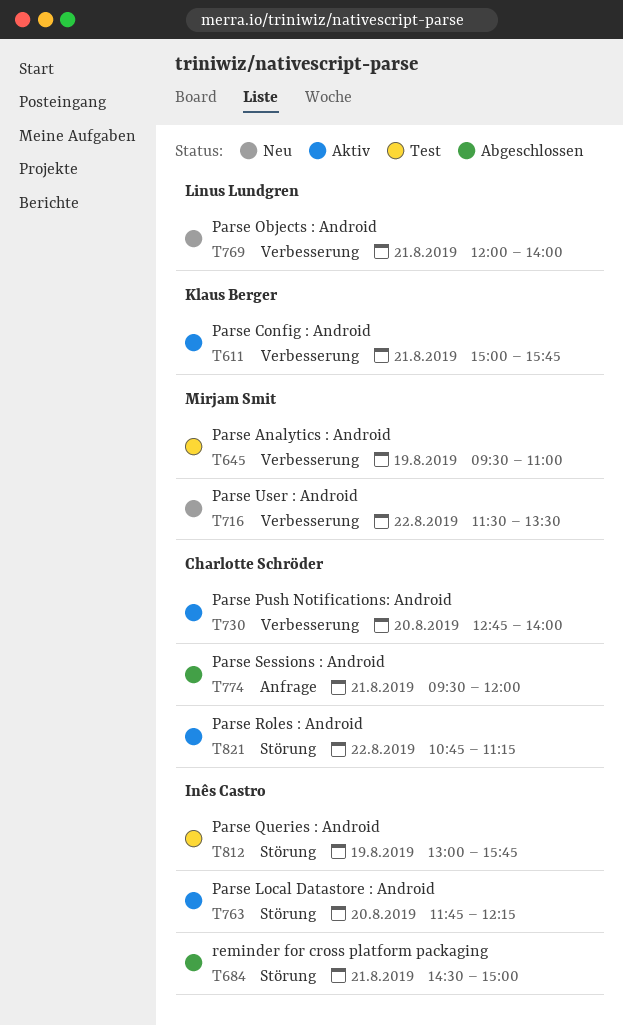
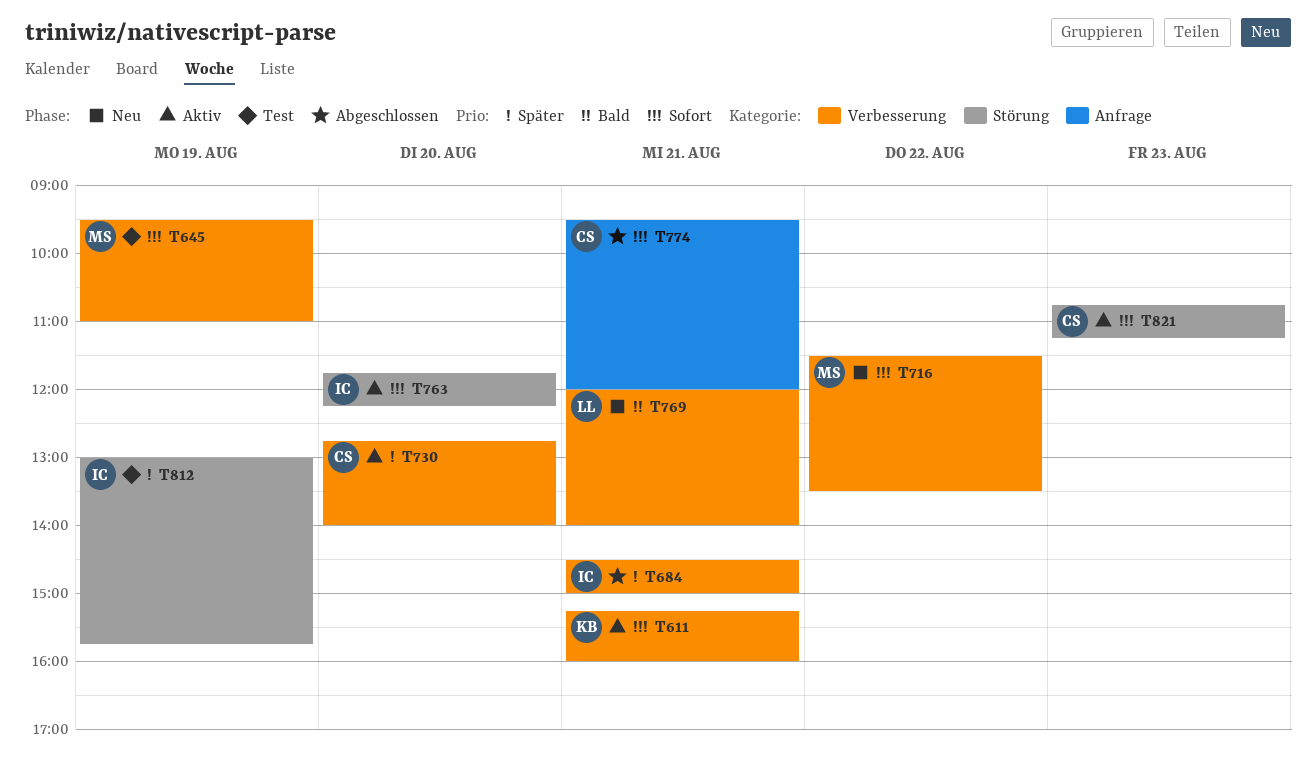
T611, begins: 15:00 -> 15:15
T611, ends: 15:45 -> 16:00
T684, label: Störung -> Verbesserung
T821, day: Aug 22 -> Aug 23

